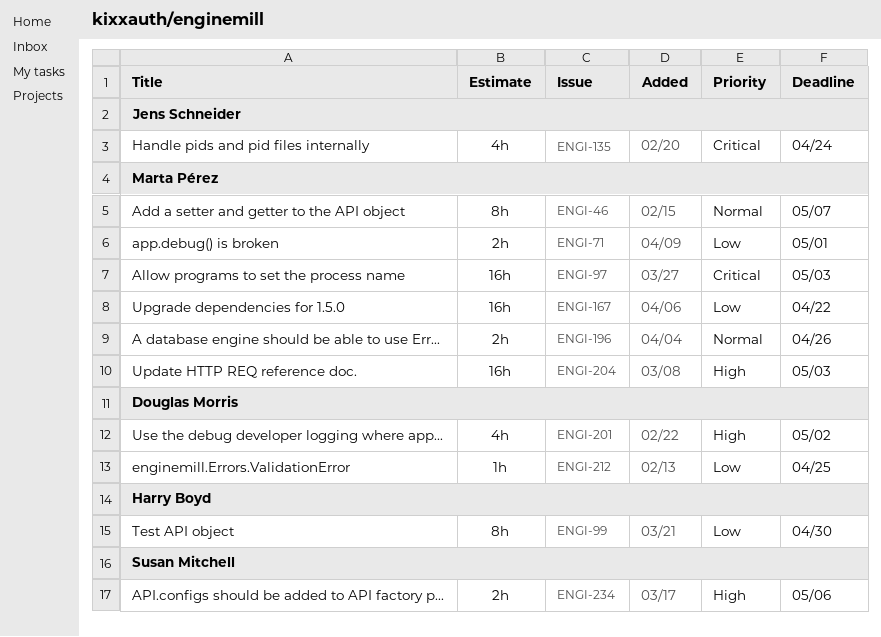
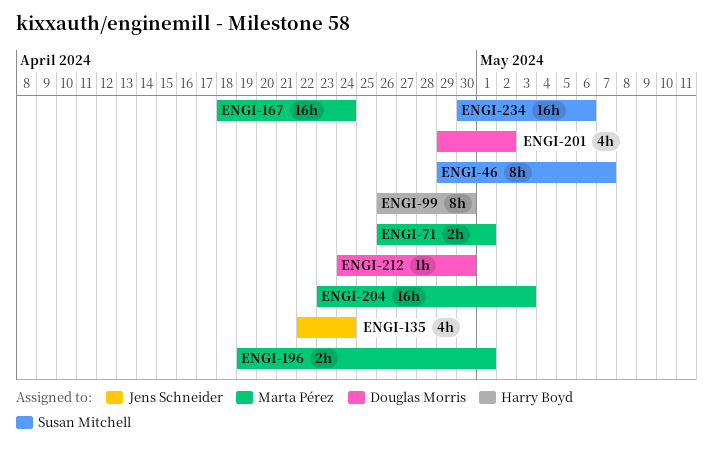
ENGI-46, owner: Marta Pérez -> Susan Mitchell
ENGI-97: present -> none
ENGI-167, due: Apr 22 -> Apr 24
ENGI-196, due: Apr 26 -> May 1
ENGI-212, due: Apr 25 -> Apr 30
ENGI-234, estimate: 2h -> 16h

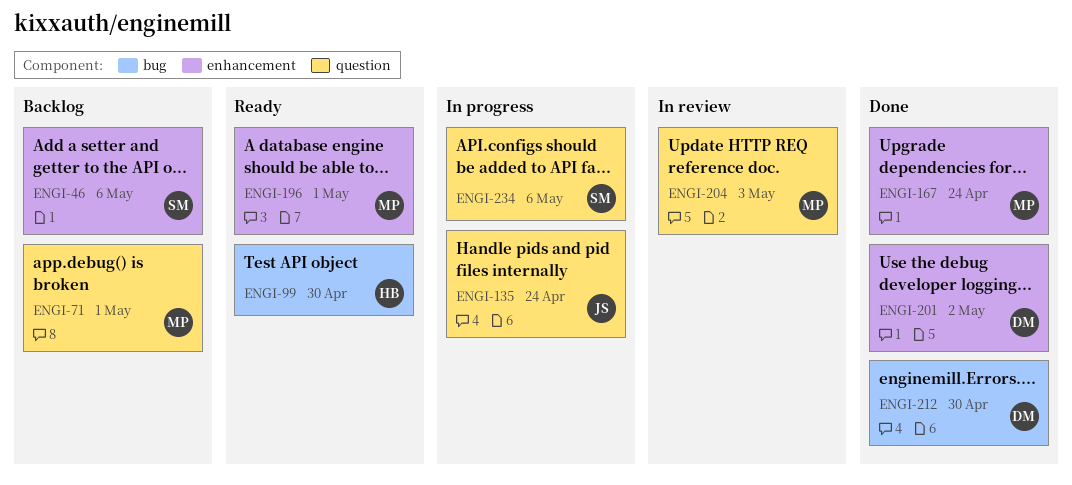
ENGI-46, due: May 7 -> May 6

